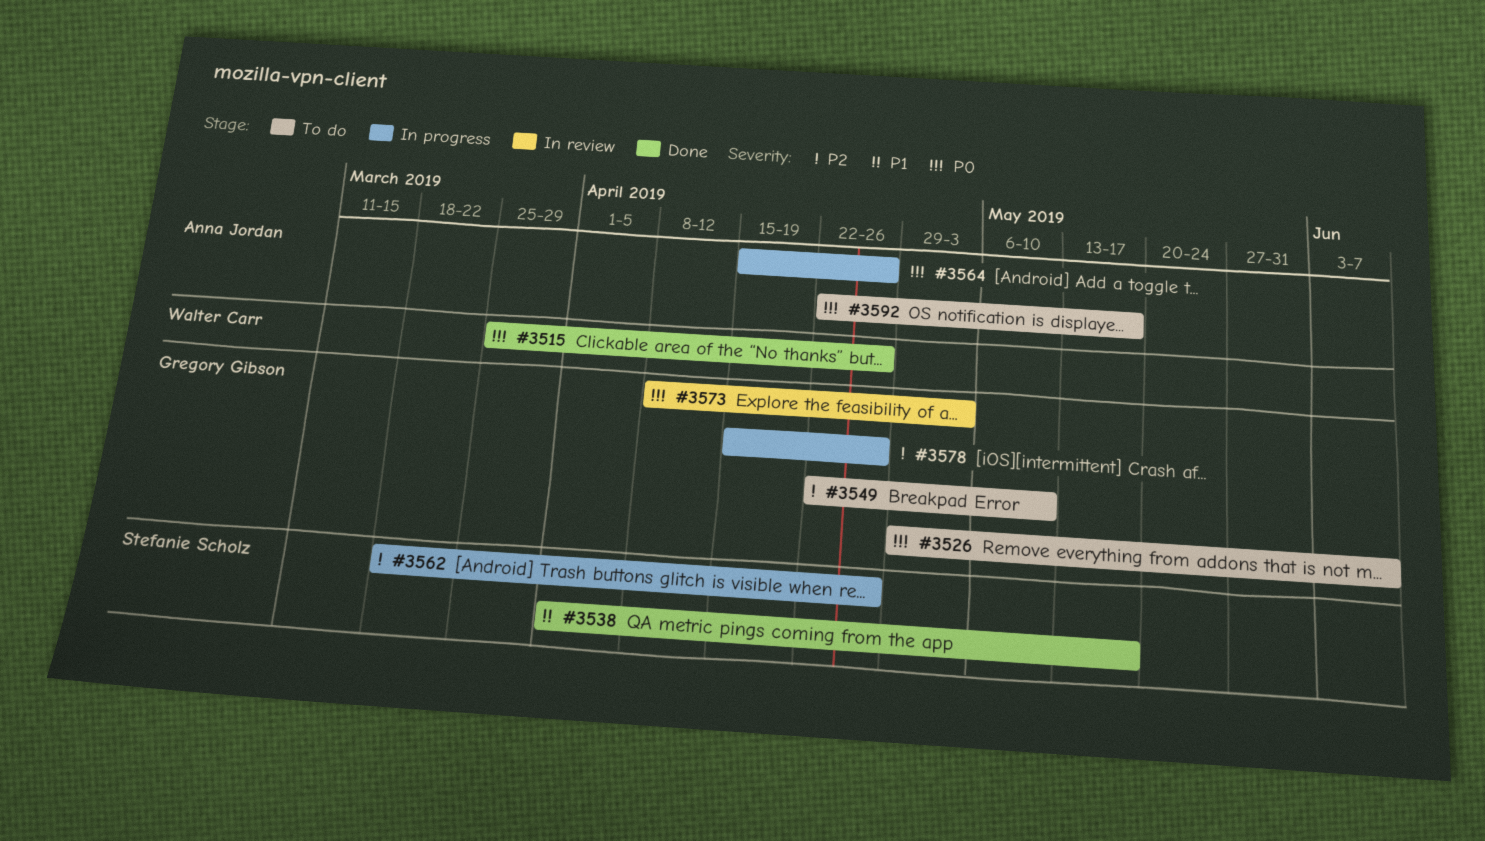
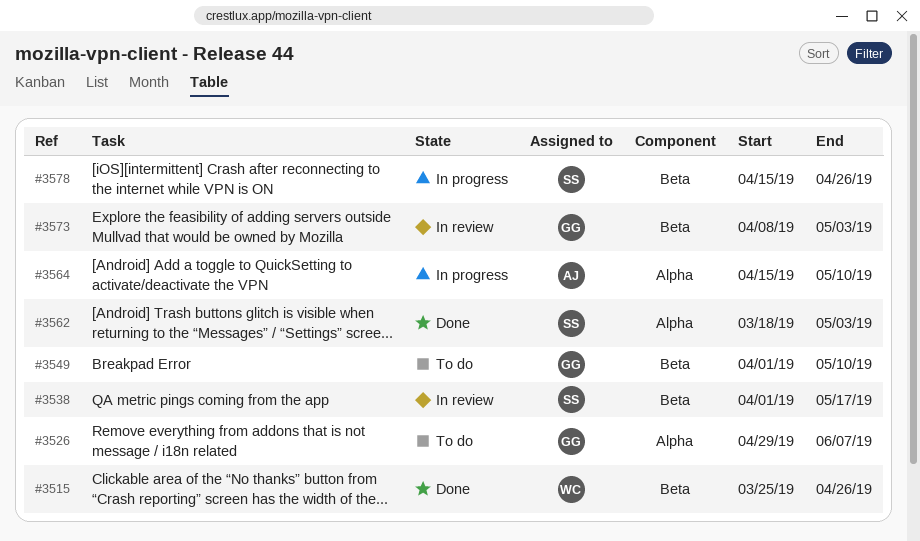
#3538, status: Done -> In review
#3549, start: Apr 22 -> Apr 1
#3562, status: In progress -> Done
#3562, due: Apr 26 -> May 3
#3564, due: Apr 26 -> May 10
#3578, owner: Gregory Gibson -> Stefanie Scholz
#3592: present -> none

